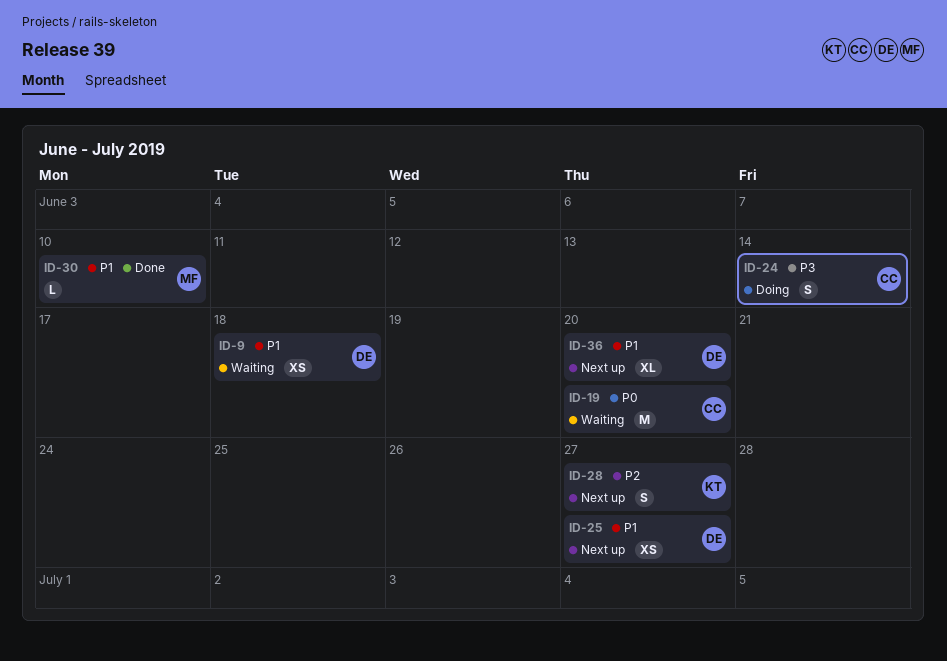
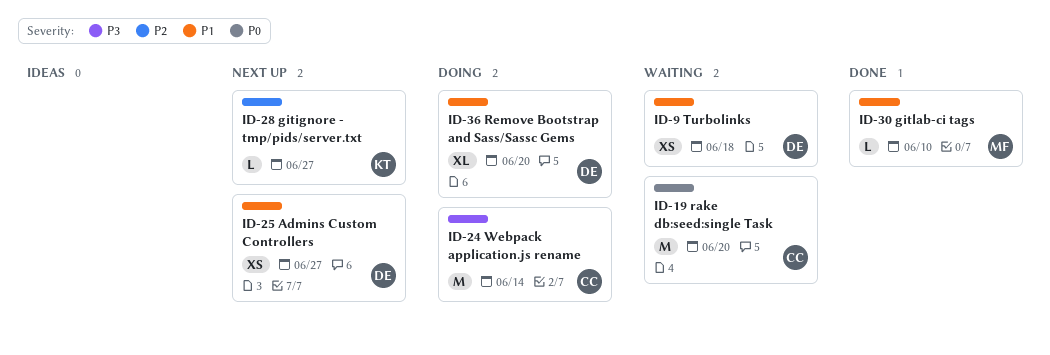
ID-24, estimate: S -> M
ID-28, estimate: S -> L
ID-36, status: Next up -> Doing

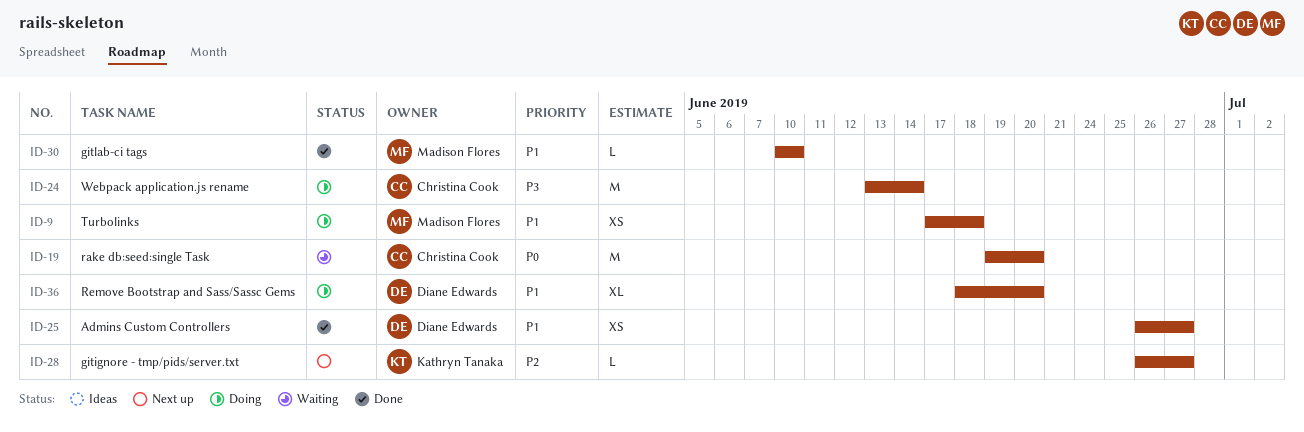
ID-9, status: Waiting -> Doing
ID-9, owner: Diane Edwards -> Madison Flores
ID-25, status: Next up -> Done

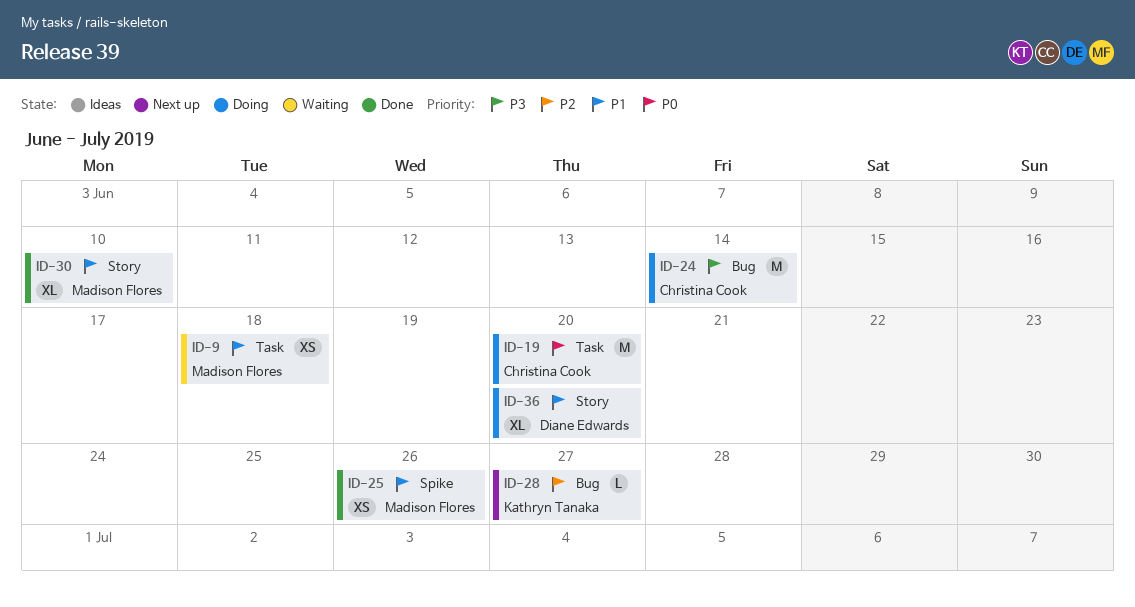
ID-9, status: Doing -> Waiting
ID-19, status: Waiting -> Doing
ID-25, owner: Diane Edwards -> Madison Flores
ID-25, due: Jun 27 -> Jun 26
ID-30, estimate: L -> XL

